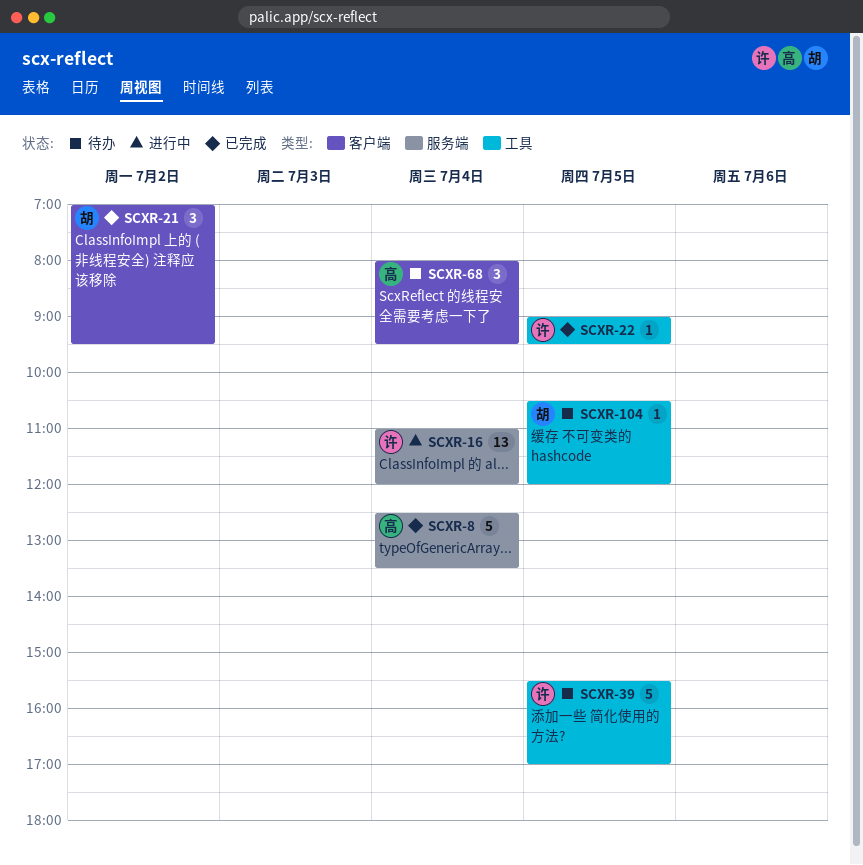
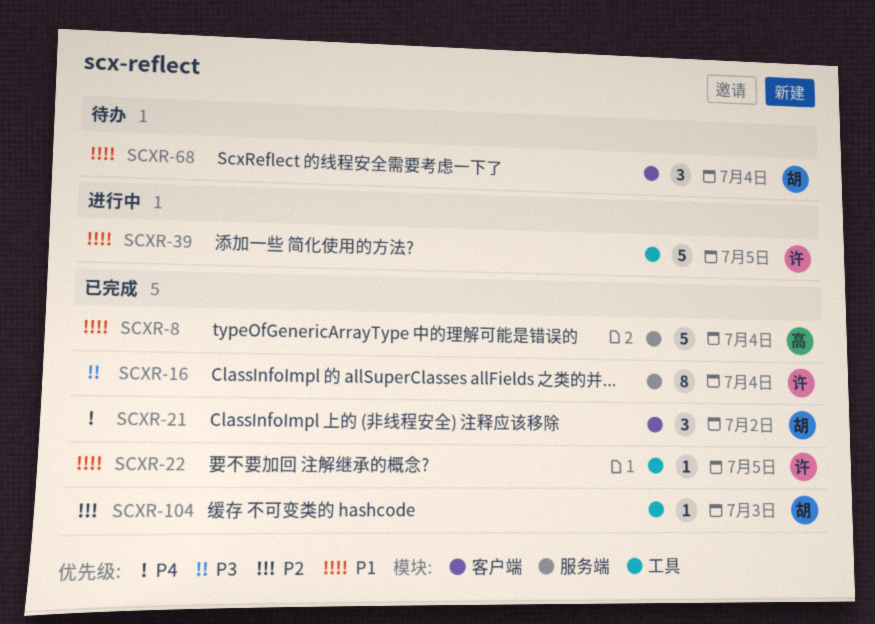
SCXR-16, status: 进行中 -> 已完成
SCXR-16, estimate: 13 -> 8
SCXR-39, status: 待办 -> 进行中
SCXR-68, owner: 高 -> 胡
SCXR-104, status: 待办 -> 已完成
SCXR-104, day: Jul 5 -> Jul 3

